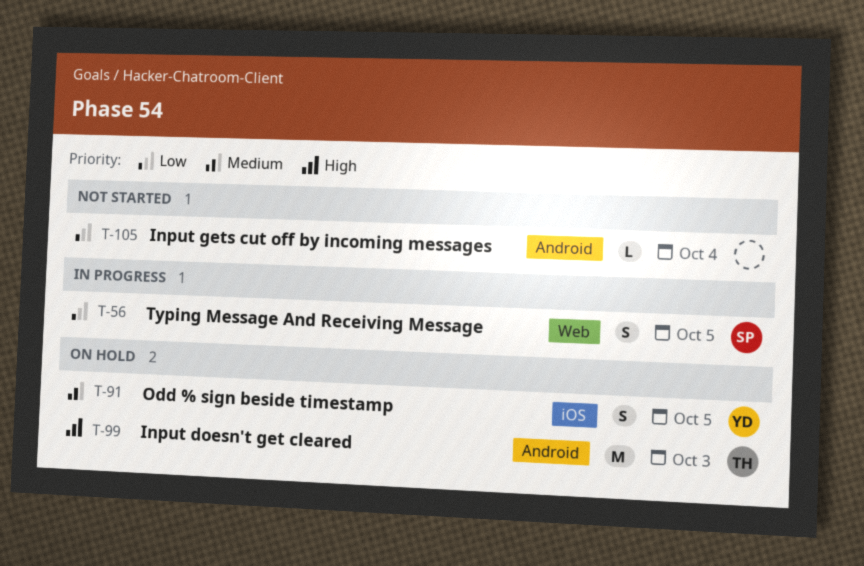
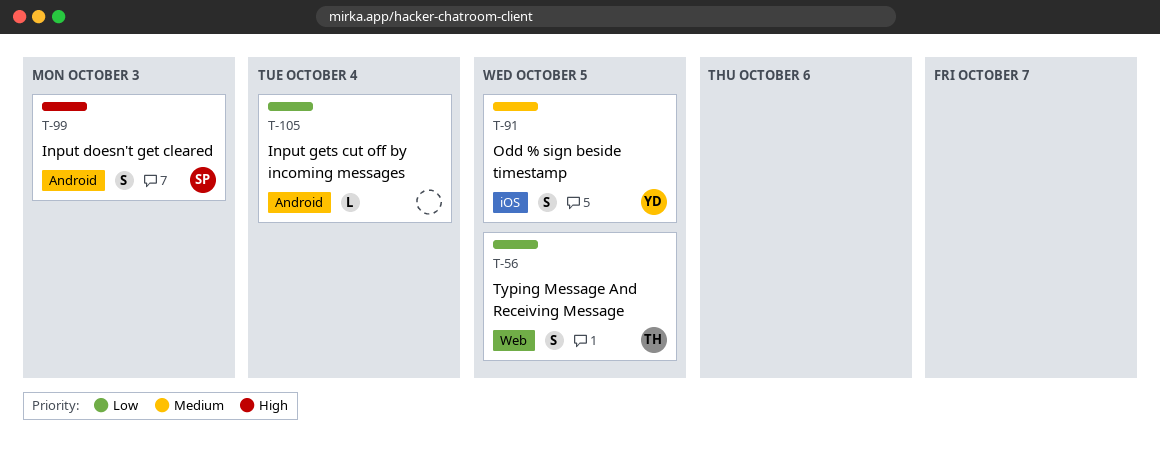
T-56, owner: SP -> TH
T-99, owner: TH -> SP
T-99, estimate: M -> S

